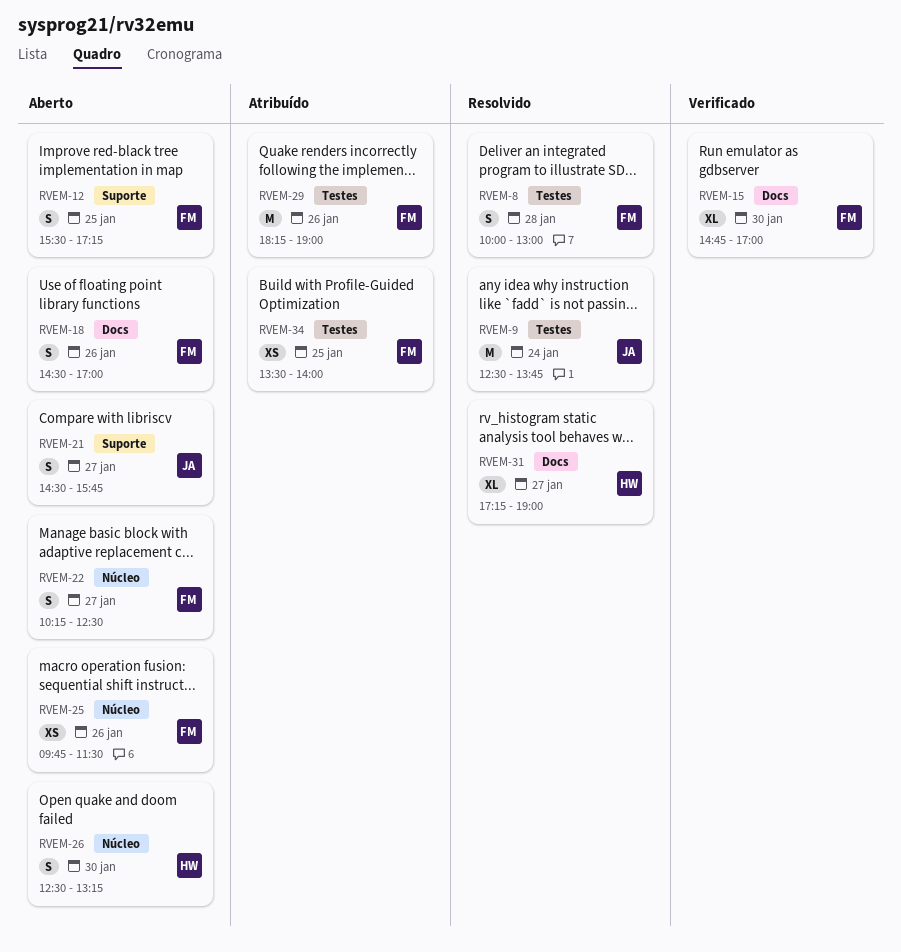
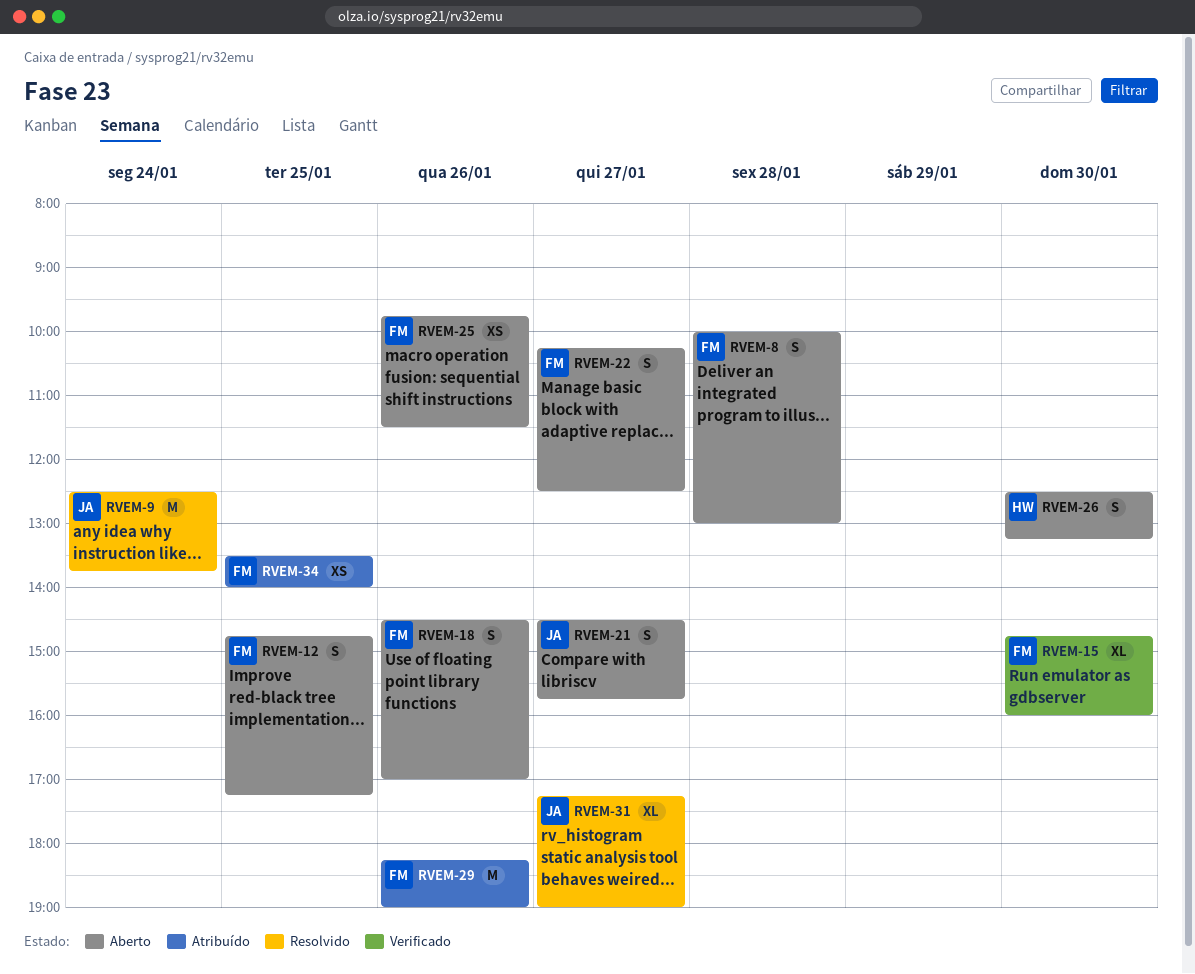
RVEM-8, status: Resolvido -> Aberto
RVEM-12, begins: 15:30 -> 14:45
RVEM-15, ends: 17:00 -> 16:00
RVEM-31, owner: HW -> JA

